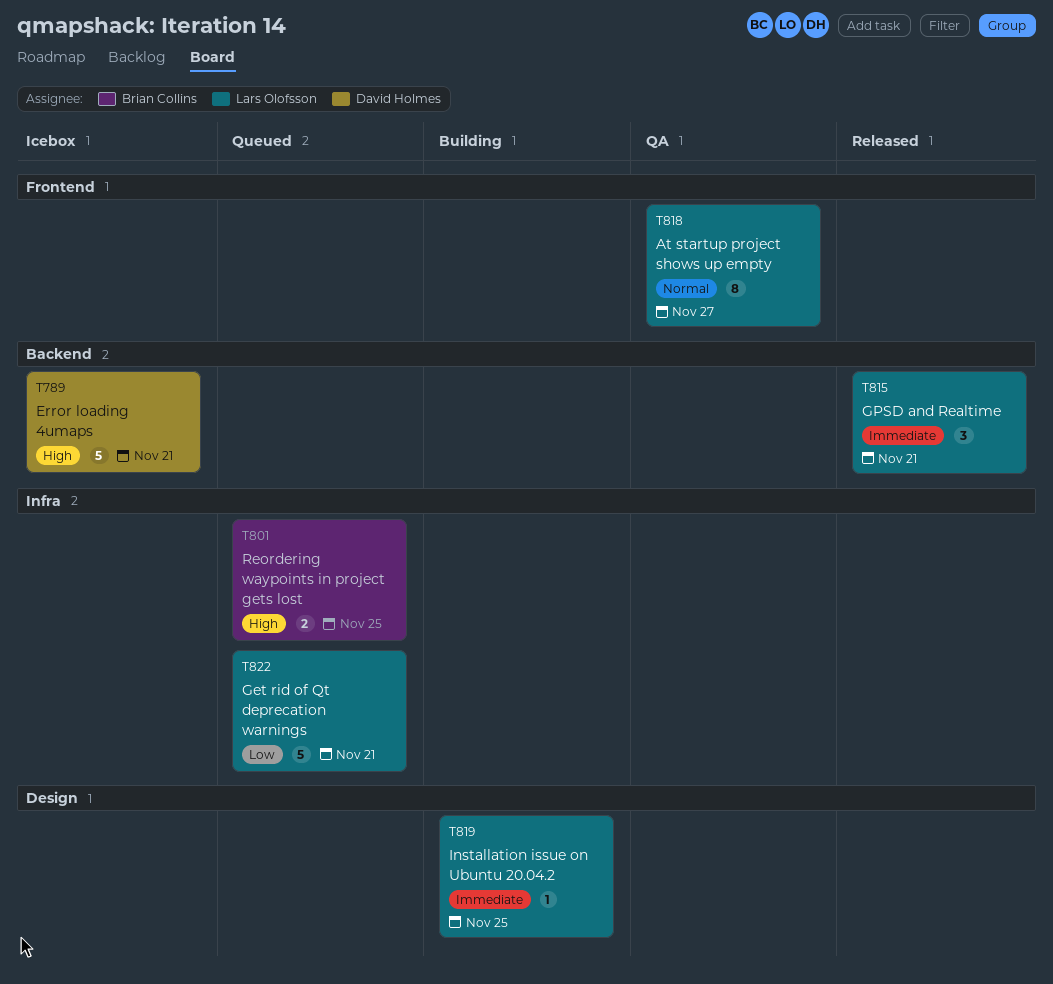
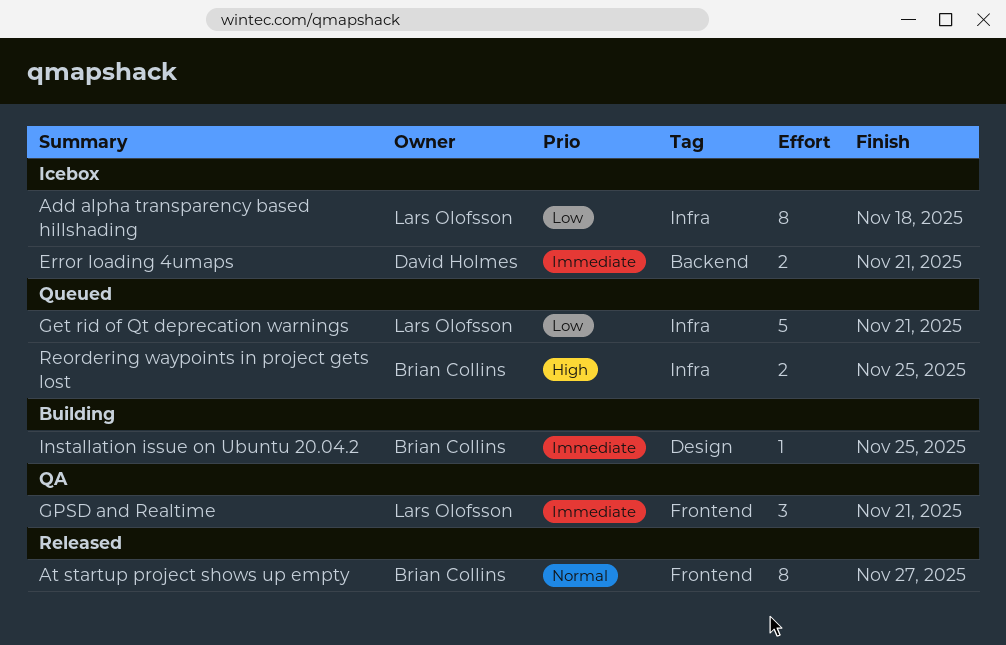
Add alpha transparency based hillshading: none -> present
At startup project shows up empty, status: QA -> Released
At startup project shows up empty, owner: Lars Olofsson -> Brian Collins
Error loading 4umaps, priority: High -> Immediate
Error loading 4umaps, estimate: 5 -> 2
GPSD and Realtime, status: Released -> QA
GPSD and Realtime, label: Backend -> Frontend
Installation issue on Ubuntu 20.04.2, owner: Lars Olofsson -> Brian Collins

